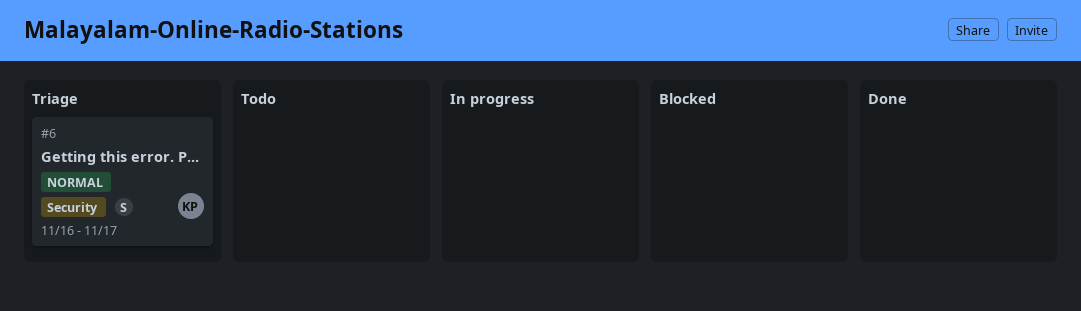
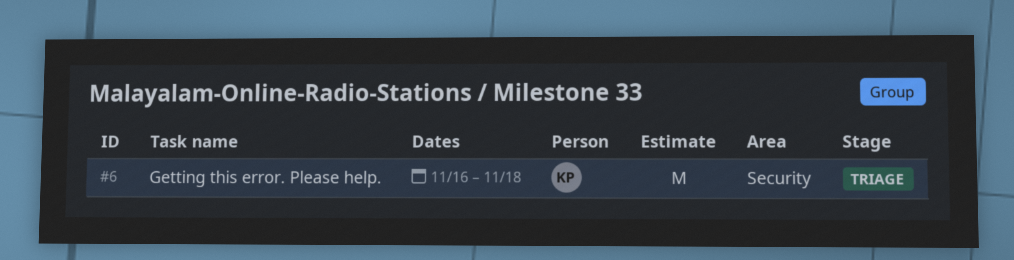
#6, estimate: S -> M
#6, due: Nov 17 -> Nov 18

